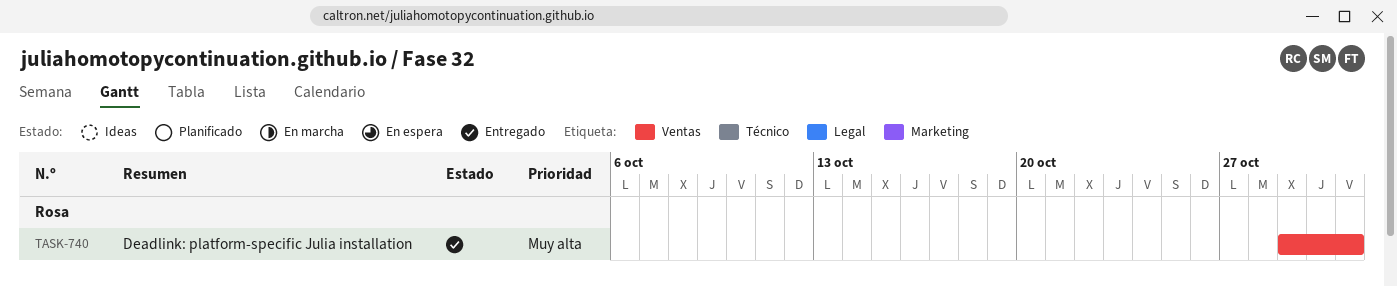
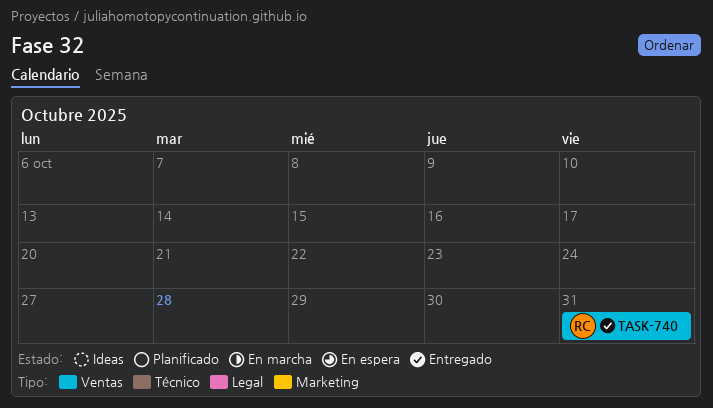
TASK-740, start: Oct 29 -> Oct 31

